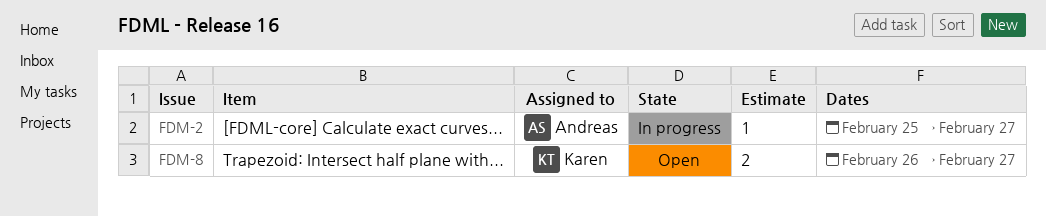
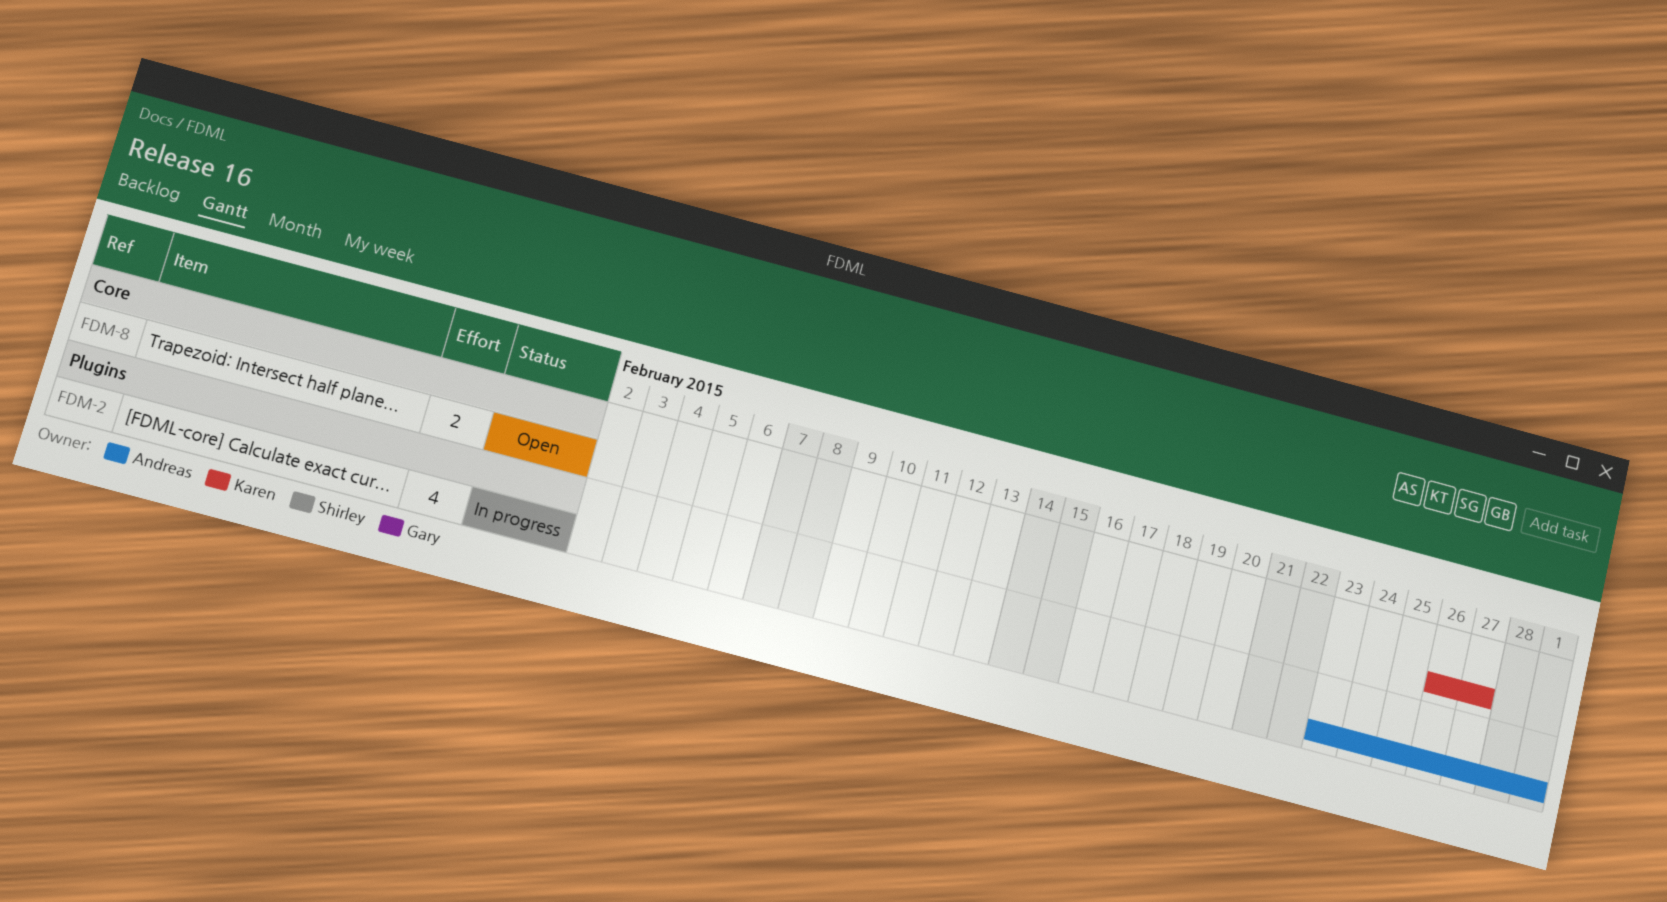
FDM-2, estimate: 1 -> 4
FDM-2, start: Feb 25 -> Feb 23
FDM-2, due: Feb 27 -> Mar 1

